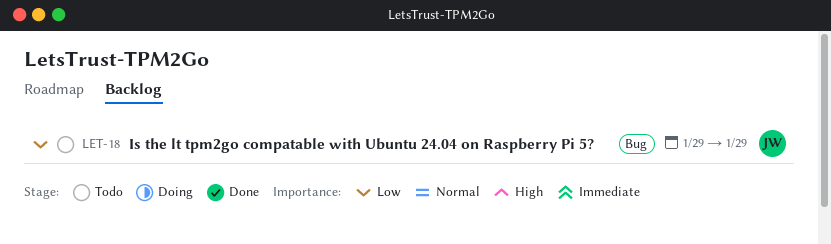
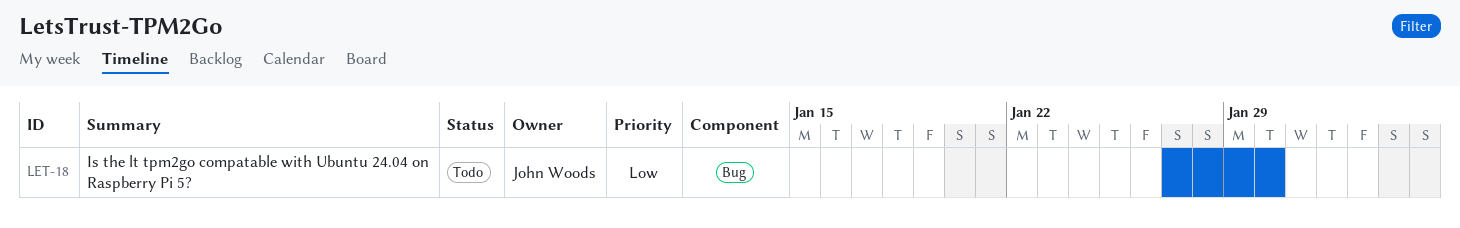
LET-18, start: Jan 29 -> Jan 27
LET-18, due: Jan 29 -> Jan 30

